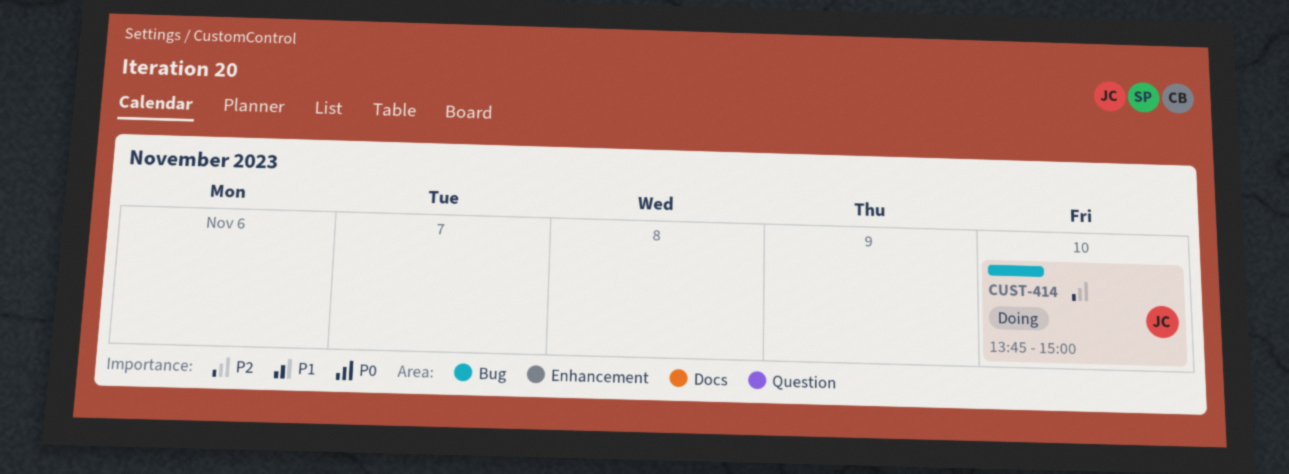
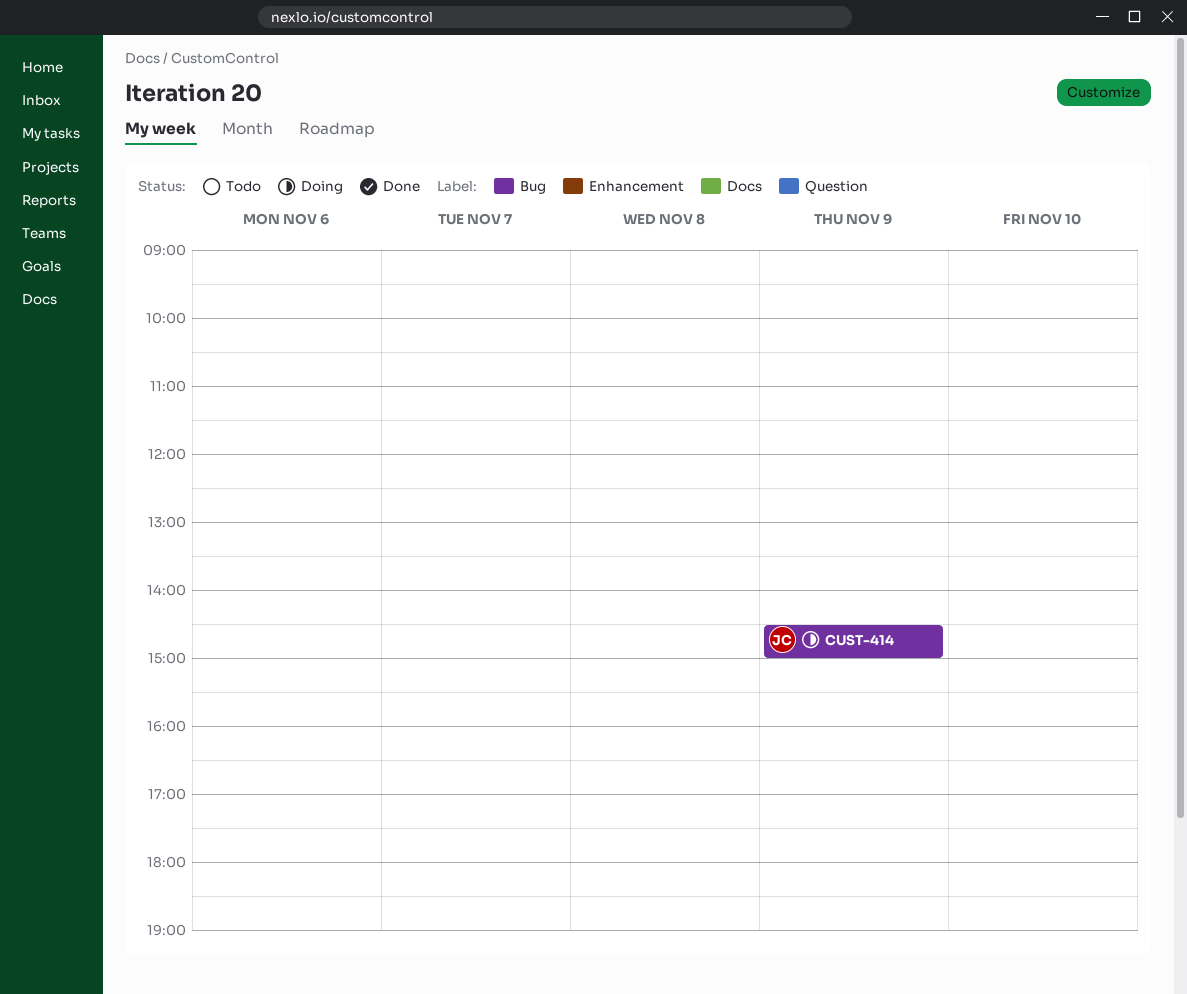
CUST-414, day: Nov 10 -> Nov 9
CUST-414, begins: 13:45 -> 14:30

